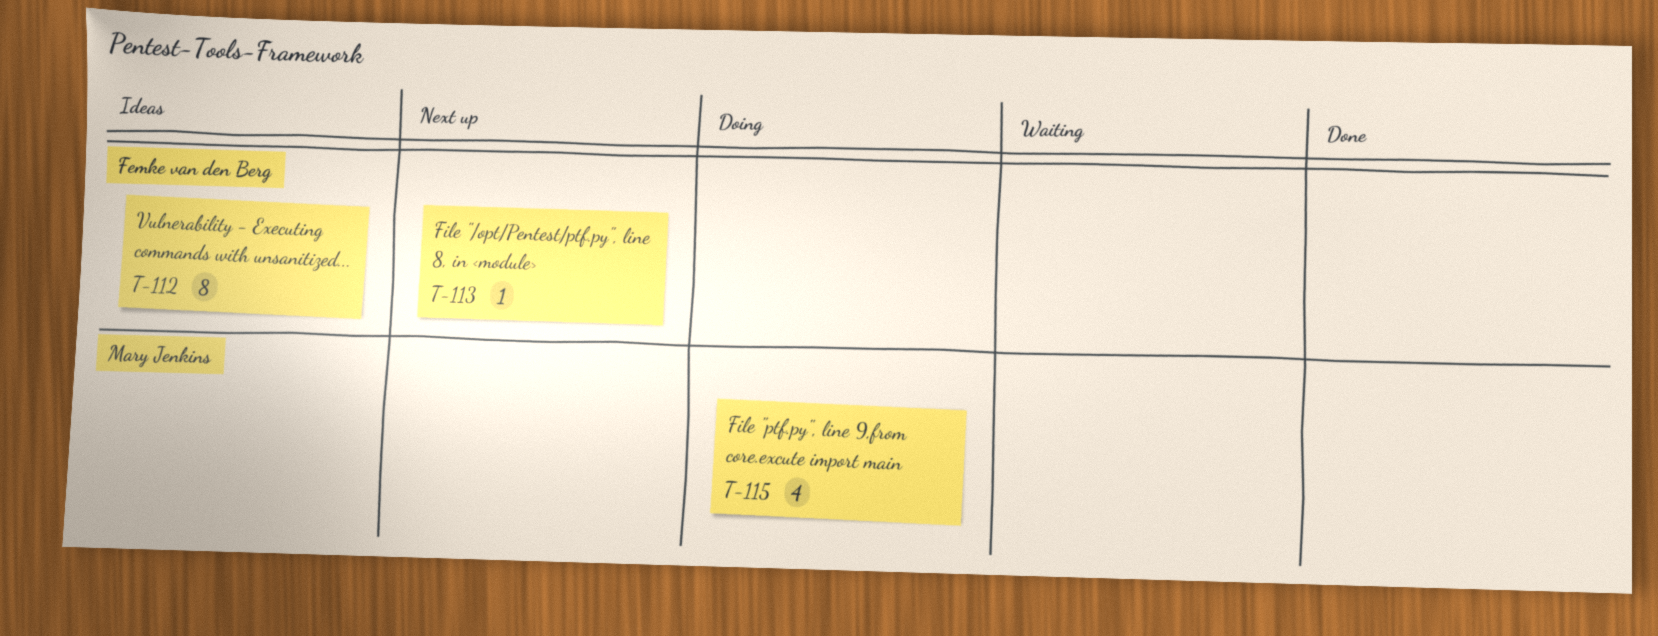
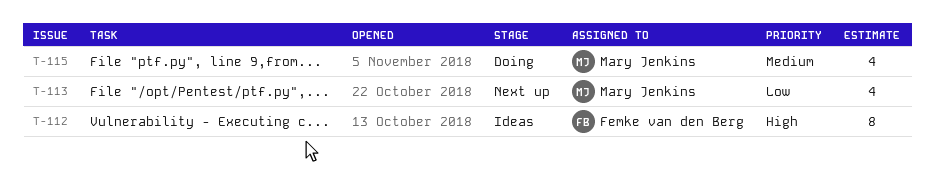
T-113, owner: Femke van den Berg -> Mary Jenkins
T-113, estimate: 1 -> 4

